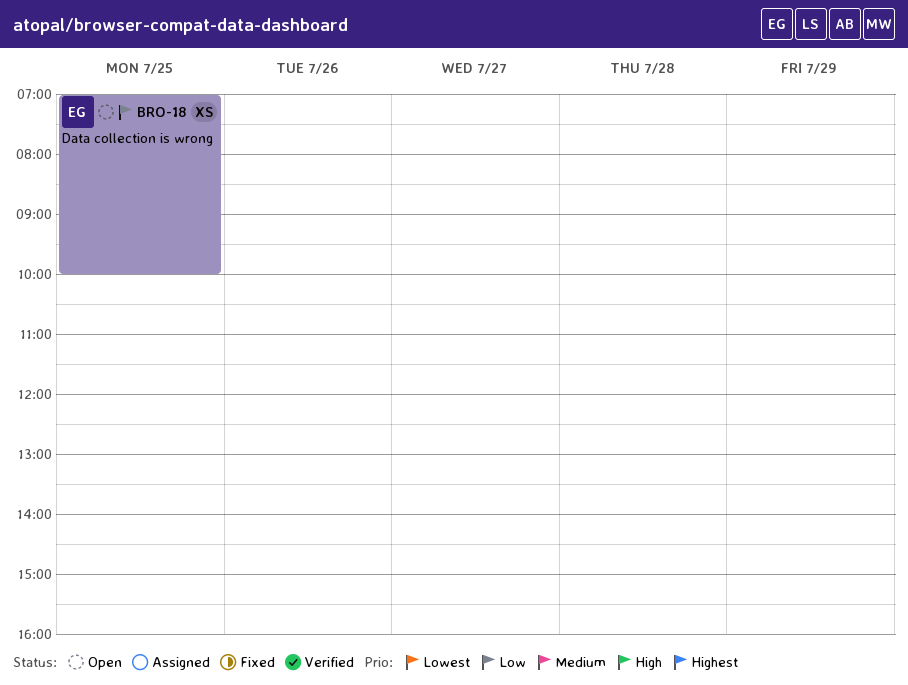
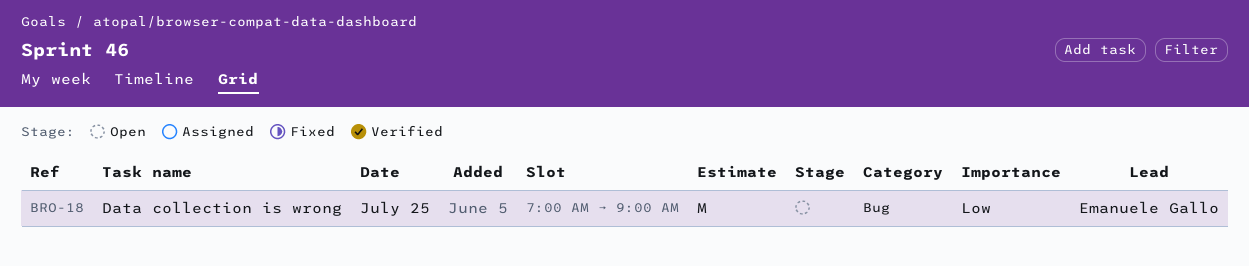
BRO-18, estimate: XS -> M
BRO-18, ends: 10:00 -> 09:00

